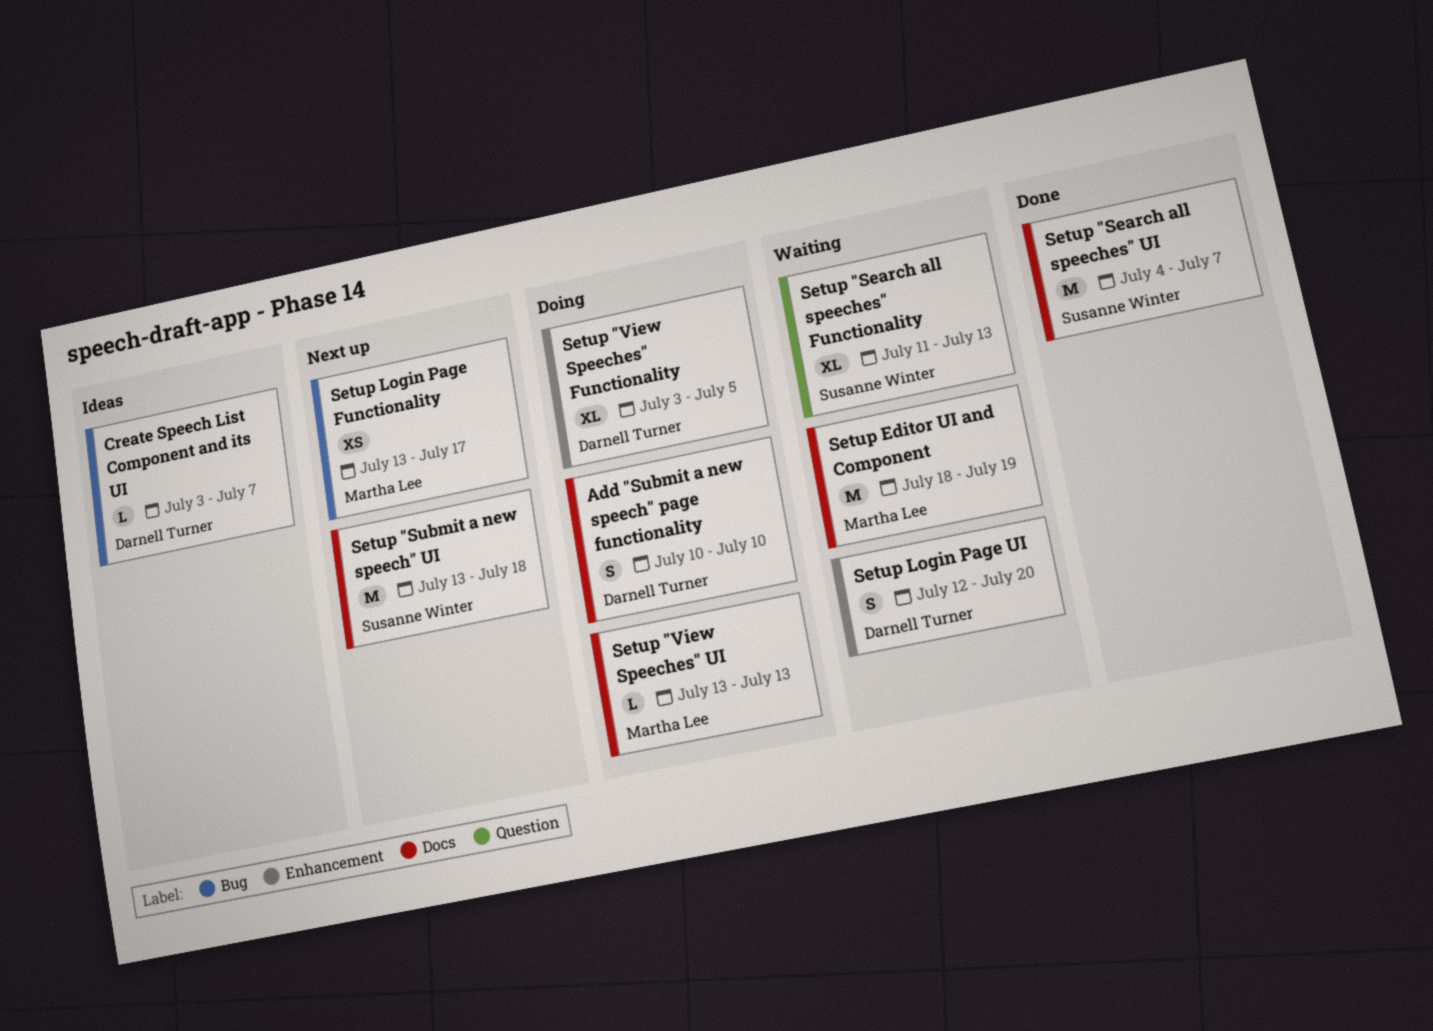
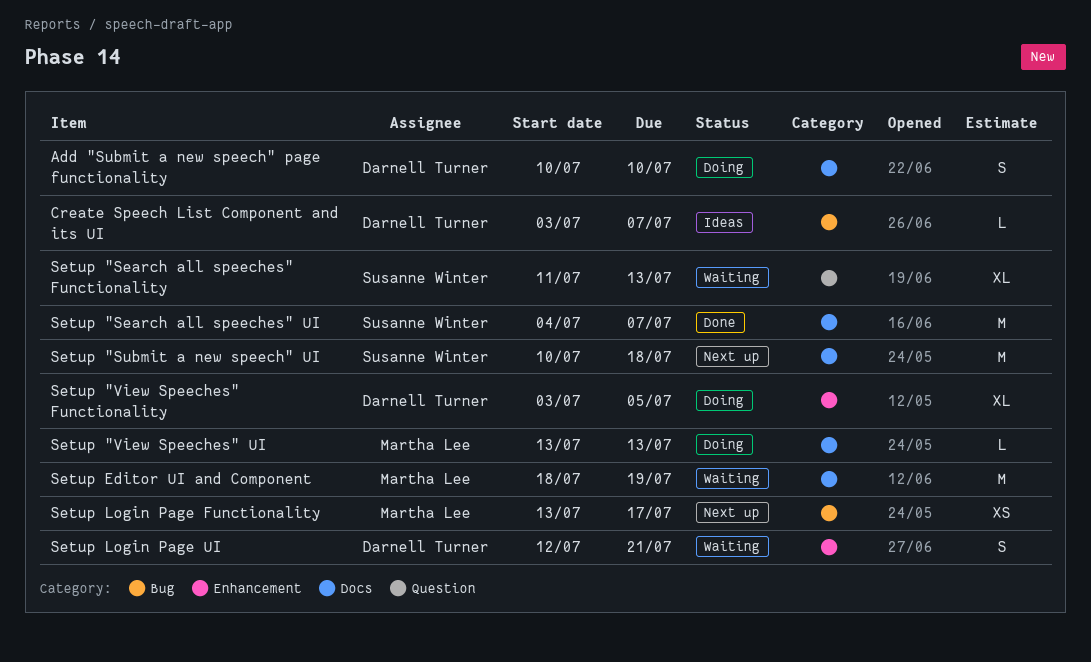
Setup "Submit a new speech" UI, start: Jul 13 -> Jul 10
Setup Login Page UI, due: Jul 20 -> Jul 21

